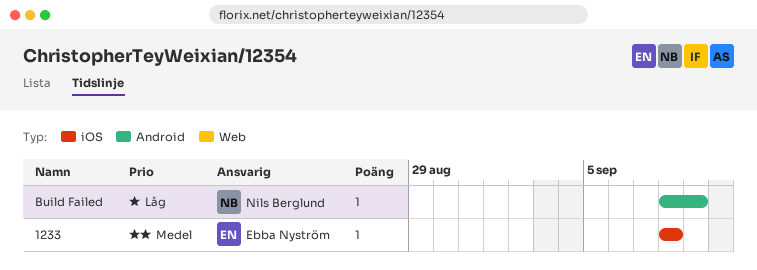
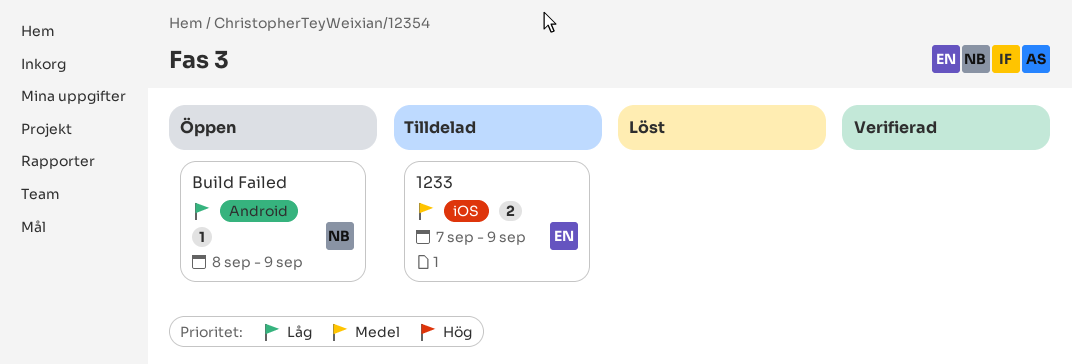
1233, estimate: 1 -> 2
1233, start: Sep 8 -> Sep 7
1233, due: Sep 8 -> Sep 9

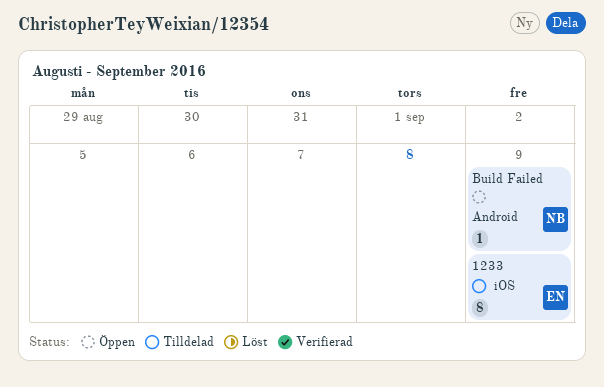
1233, estimate: 2 -> 8

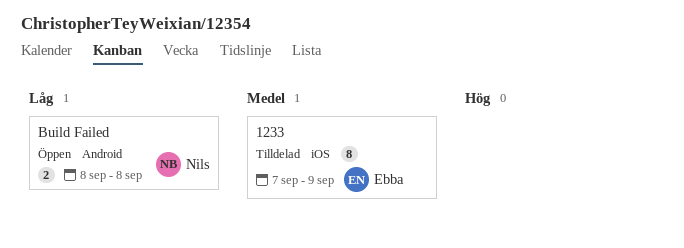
Build Failed, estimate: 1 -> 2
Build Failed, due: Sep 9 -> Sep 8

